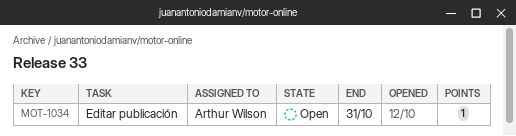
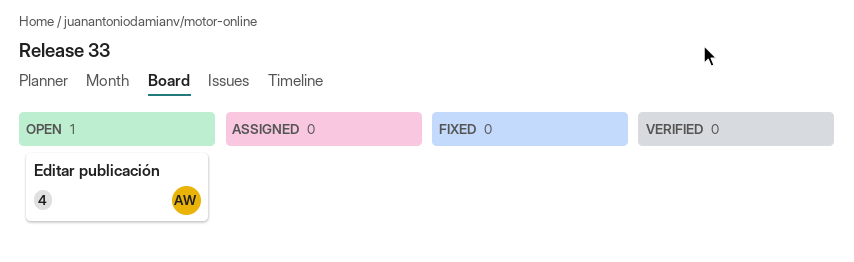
Editar publicación, estimate: 1 -> 4

